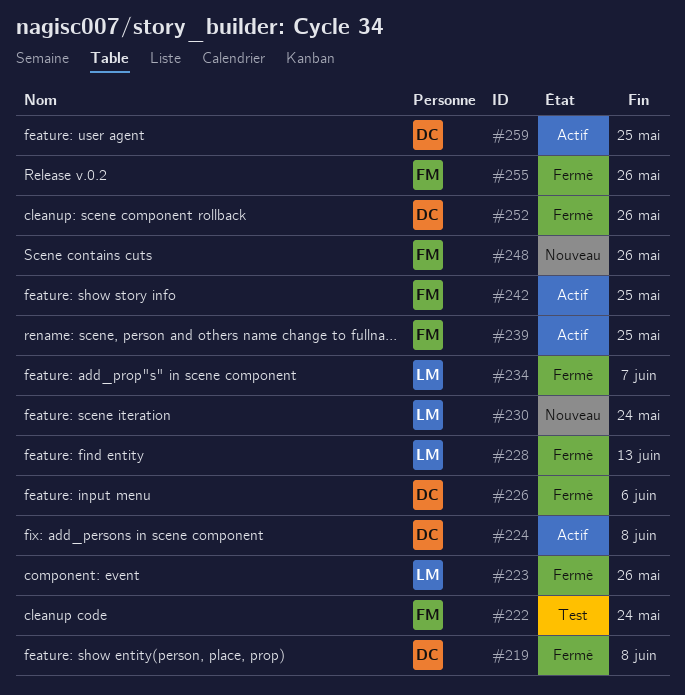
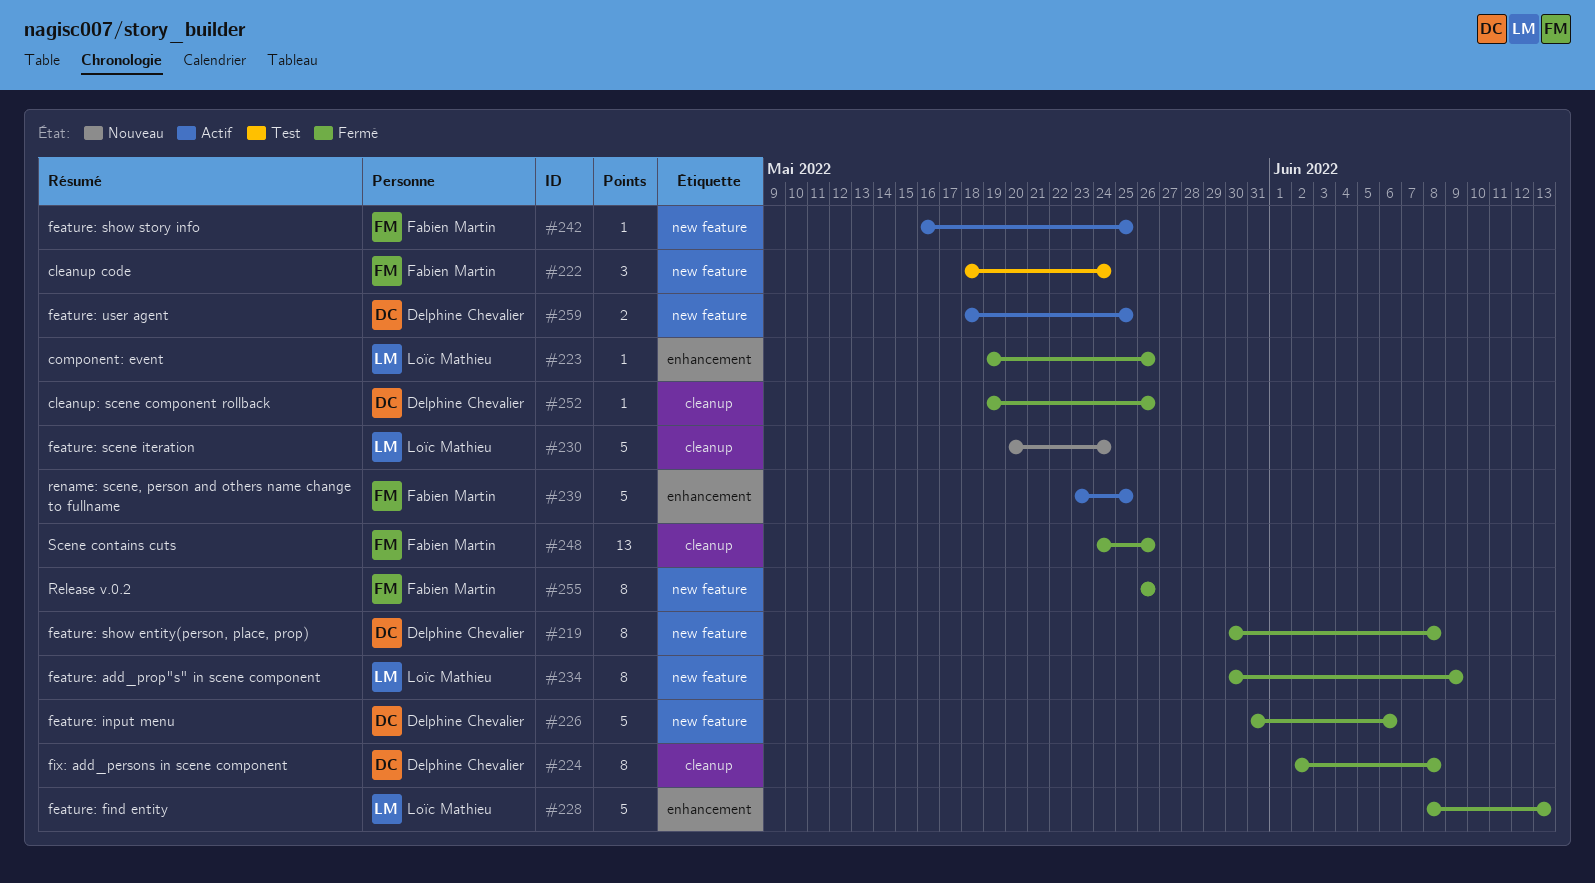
#224, status: Actif -> Fermé
#234, due: Jun 7 -> Jun 9
#248, status: Nouveau -> Fermé

